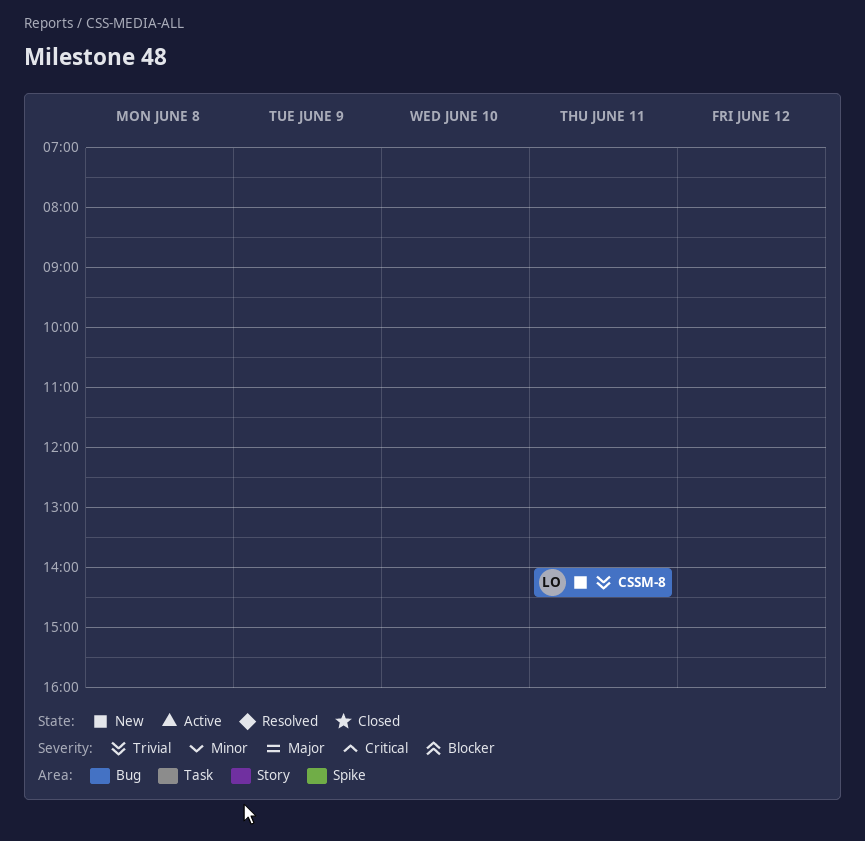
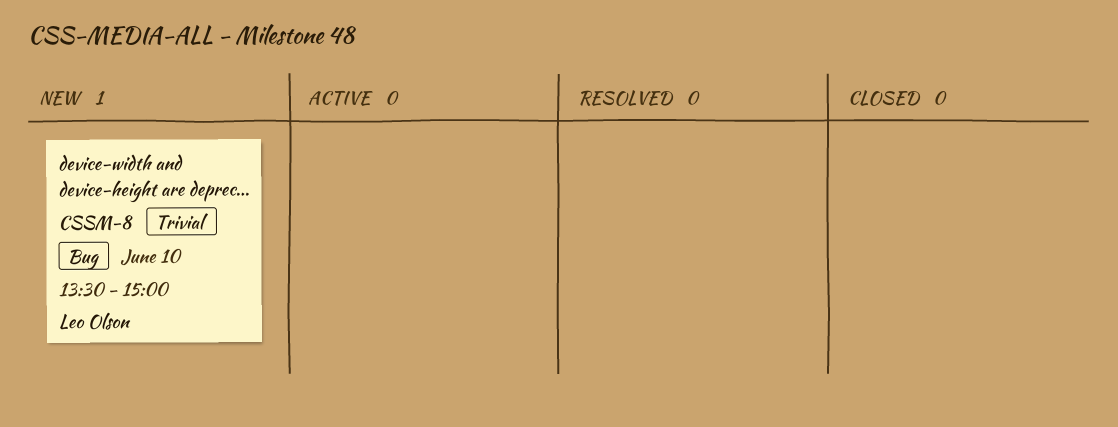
CSSM-8, day: Jun 11 -> Jun 10
CSSM-8, begins: 14:00 -> 13:30
CSSM-8, ends: 14:30 -> 15:00

